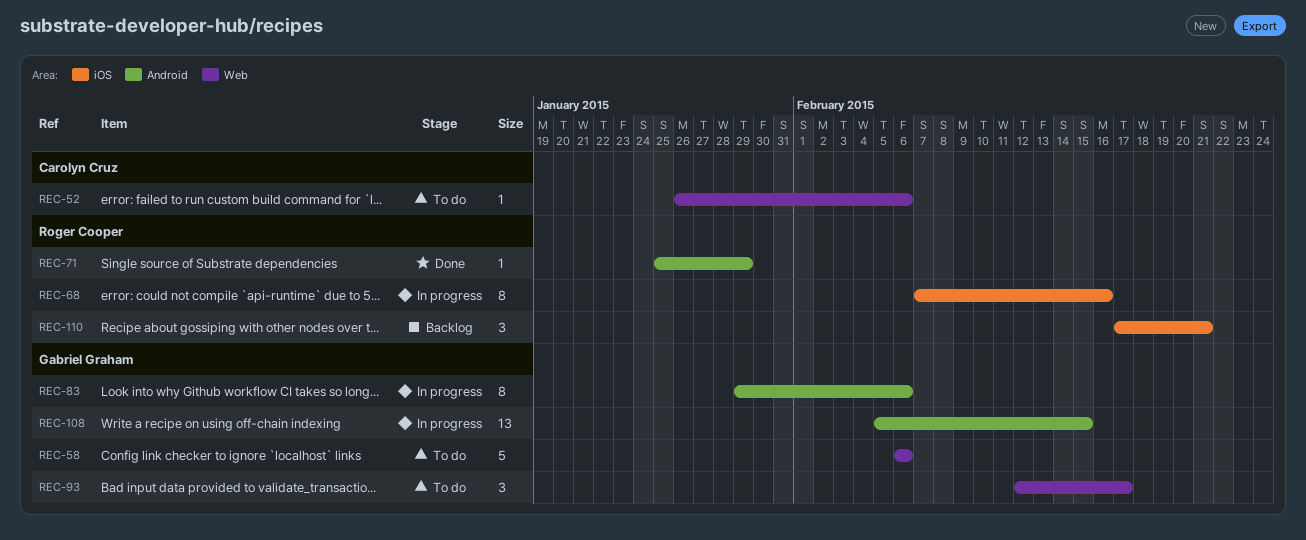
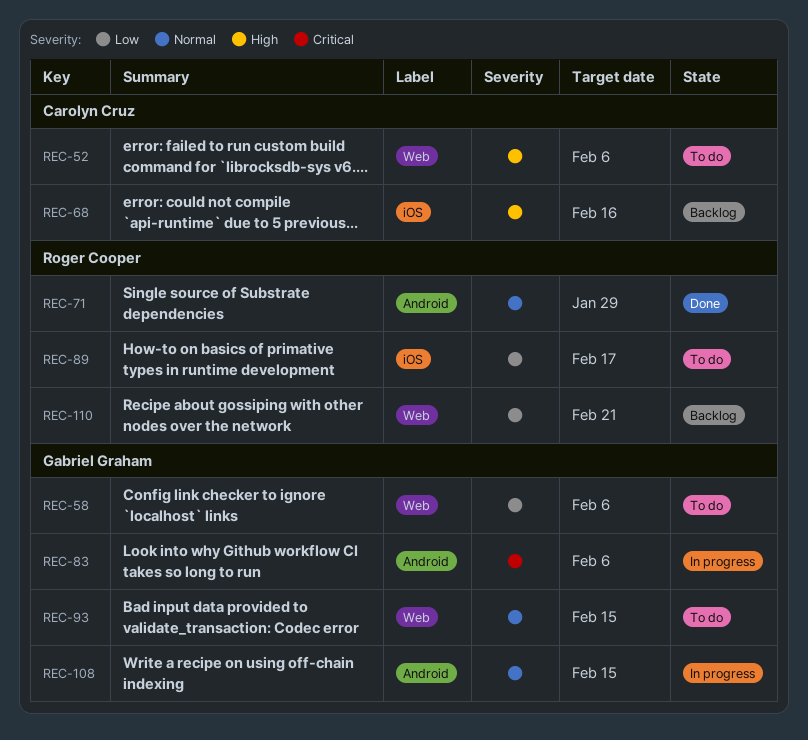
REC-68, status: In progress -> Backlog
REC-68, owner: Roger Cooper -> Carolyn Cruz
REC-89: none -> present
REC-93, due: Feb 17 -> Feb 15
REC-110, label: iOS -> Web

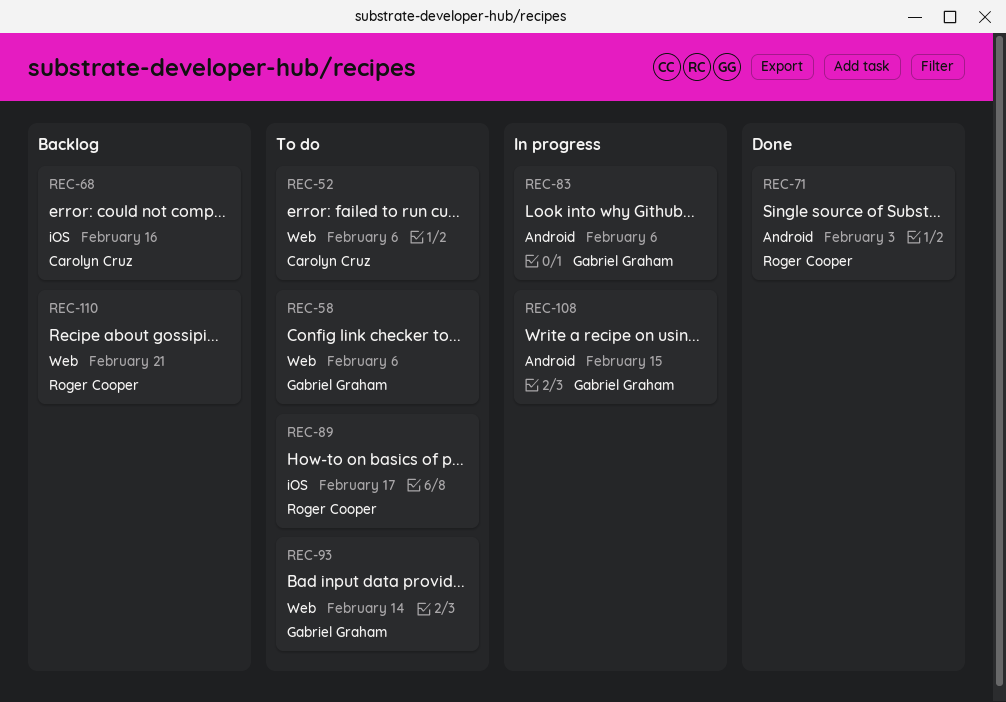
REC-71, due: Jan 29 -> Feb 3
REC-93, due: Feb 15 -> Feb 14

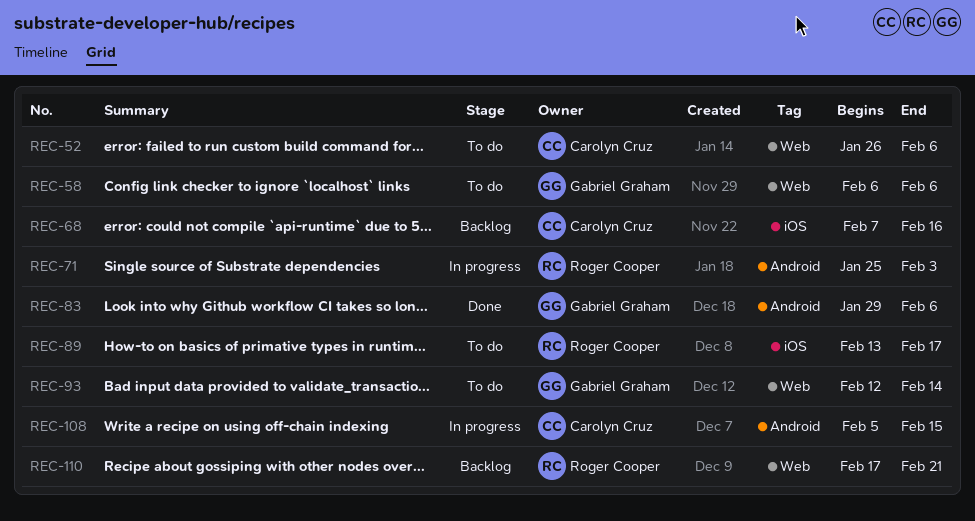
REC-71, status: Done -> In progress
REC-83, status: In progress -> Done
REC-108, owner: Gabriel Graham -> Carolyn Cruz

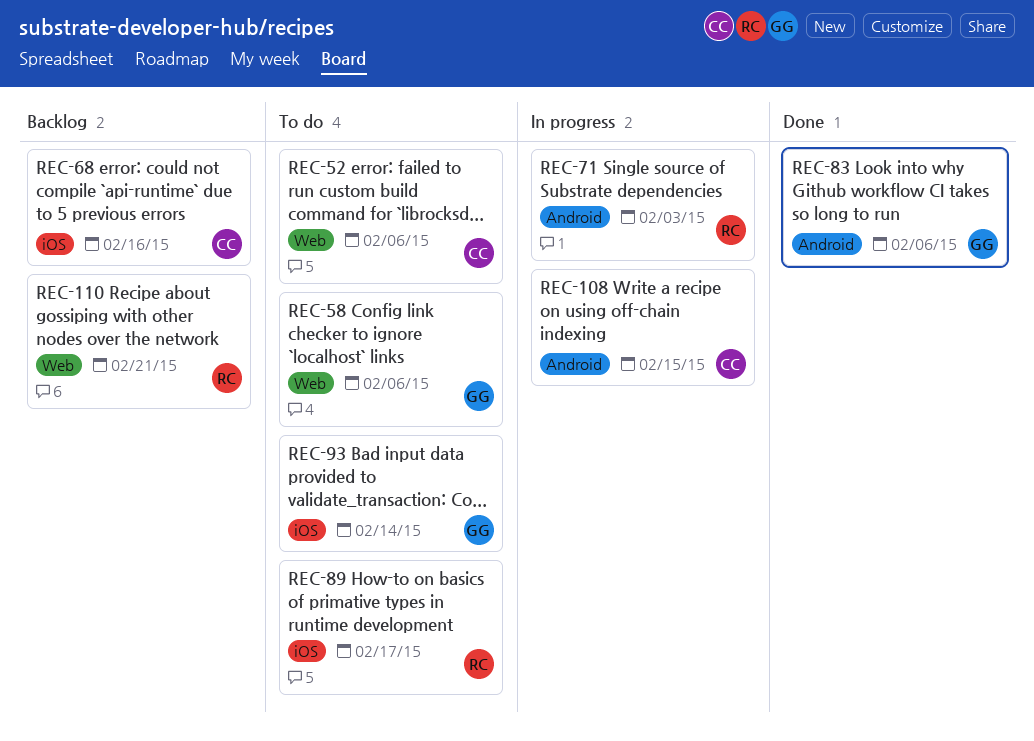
REC-93, label: Web -> iOS

